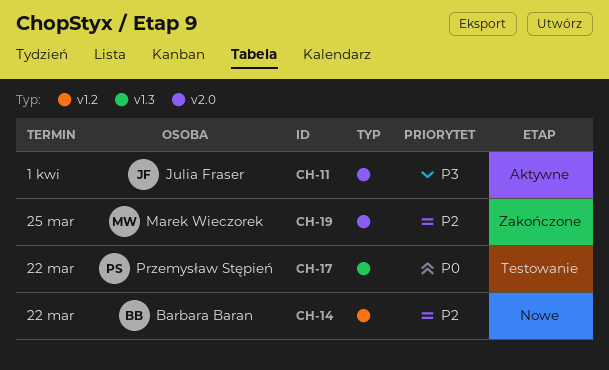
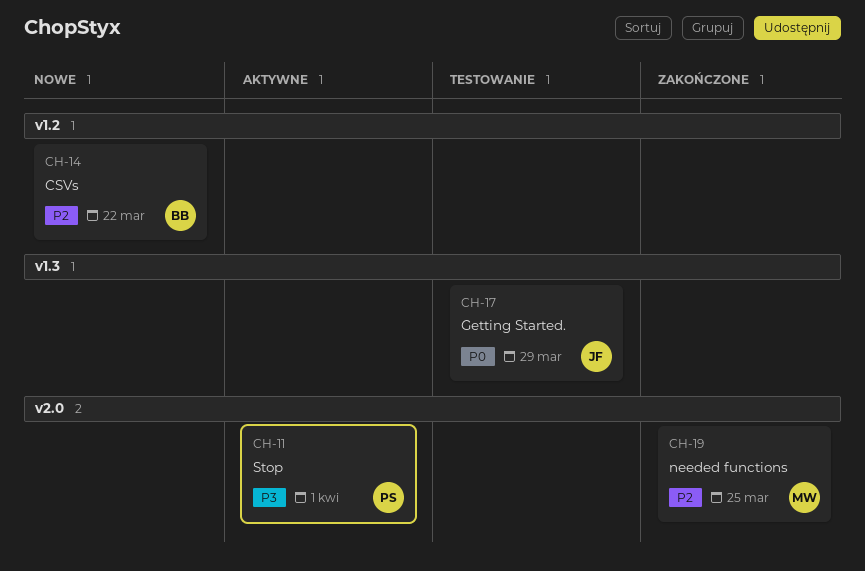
CH-11, owner: Julia Fraser -> Przemysław Stępień
CH-17, owner: Przemysław Stępień -> Julia Fraser
CH-17, due: Mar 22 -> Mar 29

